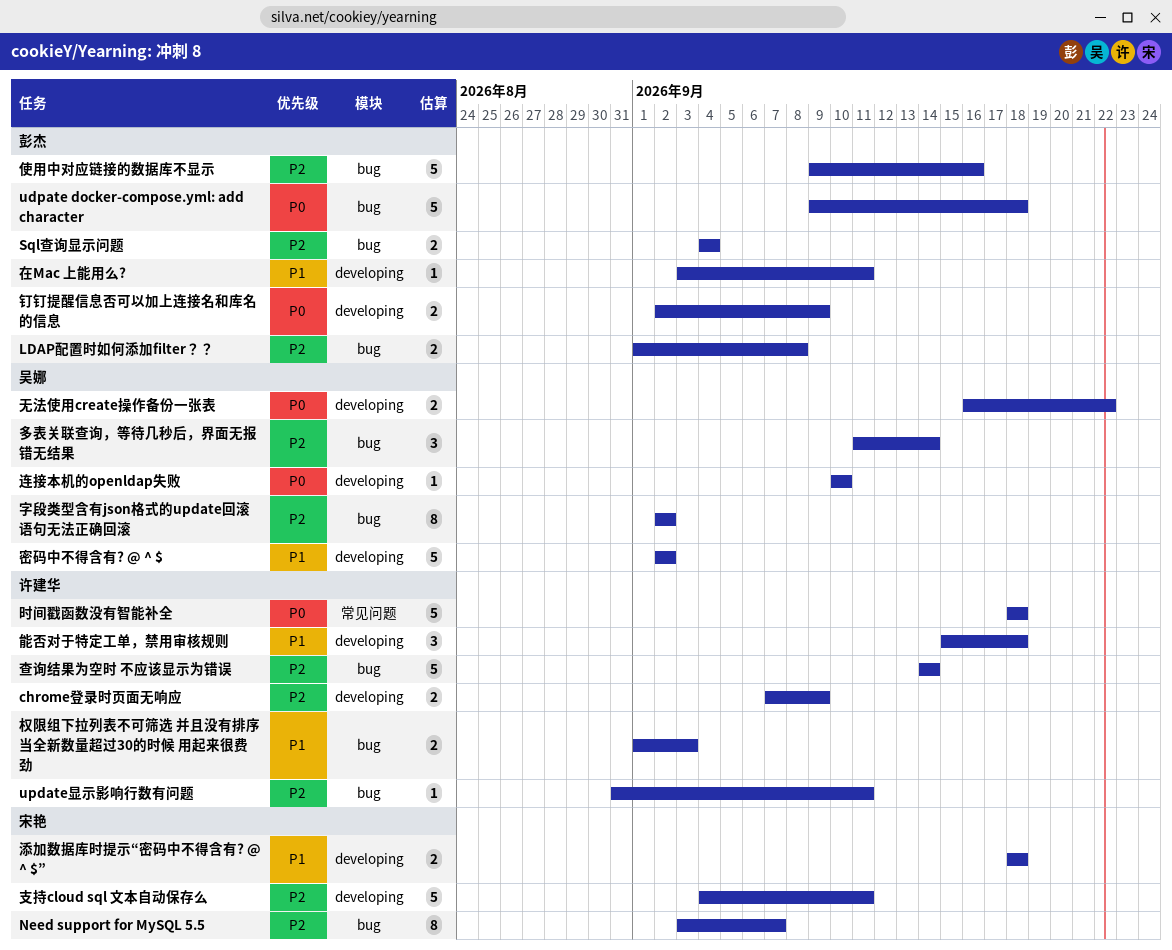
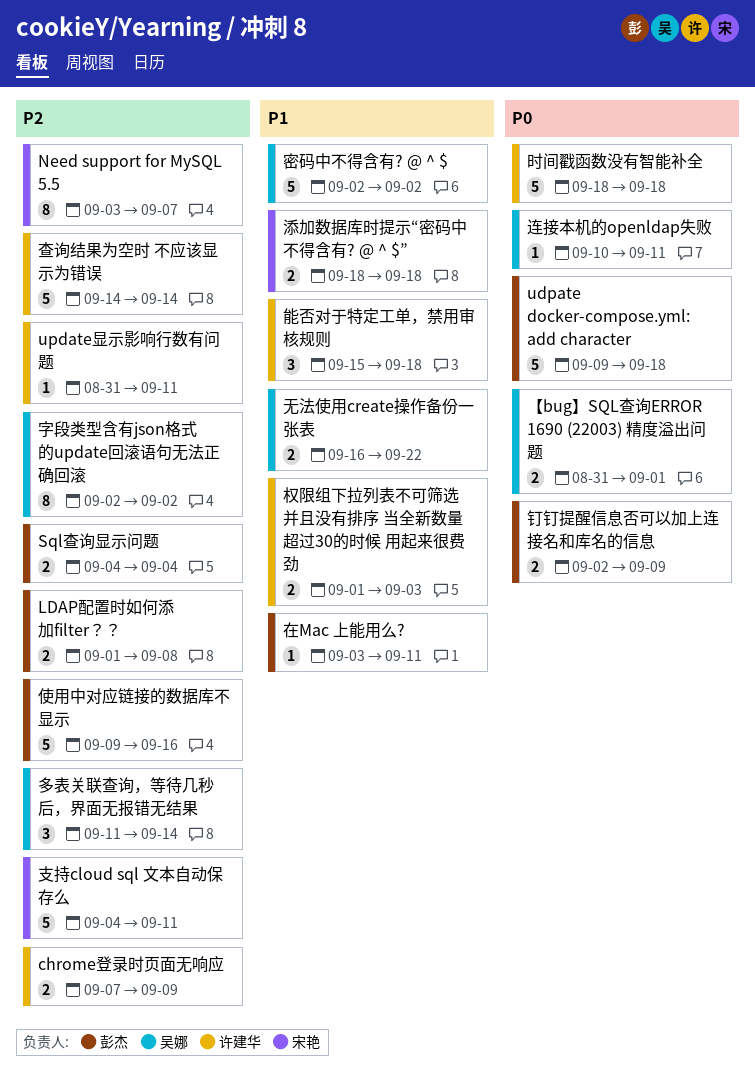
【bug】SQL查询ERROR 1690 (22003) 精度溢出问题: none -> present
无法使用create操作备份一张表, priority: P0 -> P1
连接本机的openldap失败, due: Sep 10 -> Sep 11

